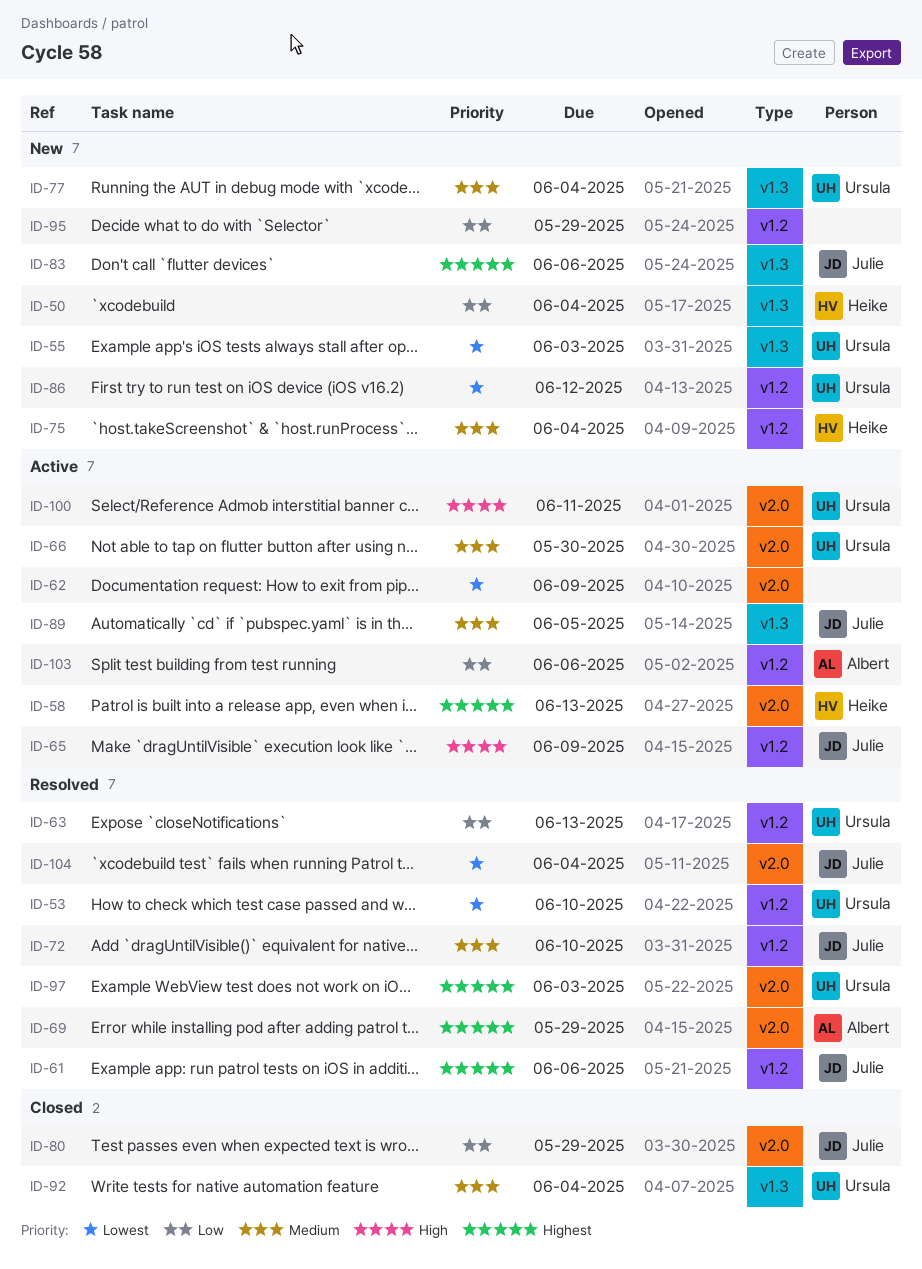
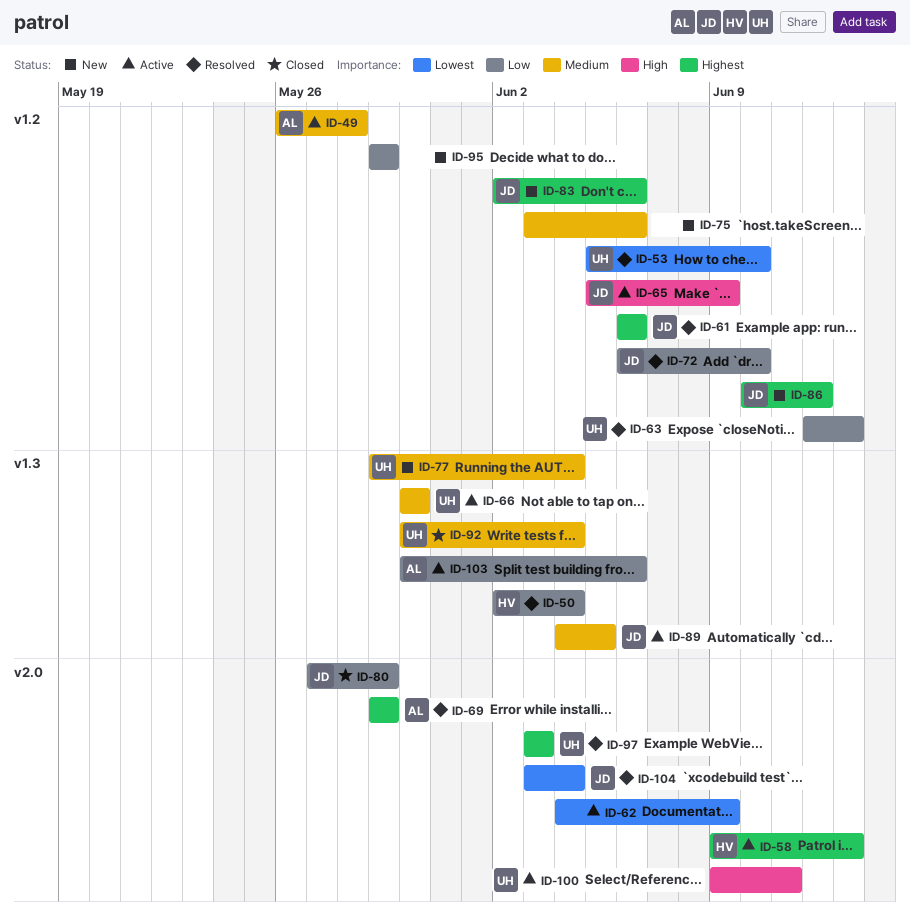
ID-49: none -> present
ID-50, status: New -> Resolved
ID-55: present -> none
ID-66, label: v2.0 -> v1.3
ID-72, priority: Medium -> Low
ID-75, owner: Heike -> none
ID-75, due: Jun 4 -> Jun 6
ID-83, label: v1.3 -> v1.2
ID-86, owner: Ursula -> Julie
ID-86, priority: Lowest -> Highest
ID-103, label: v1.2 -> v1.3

